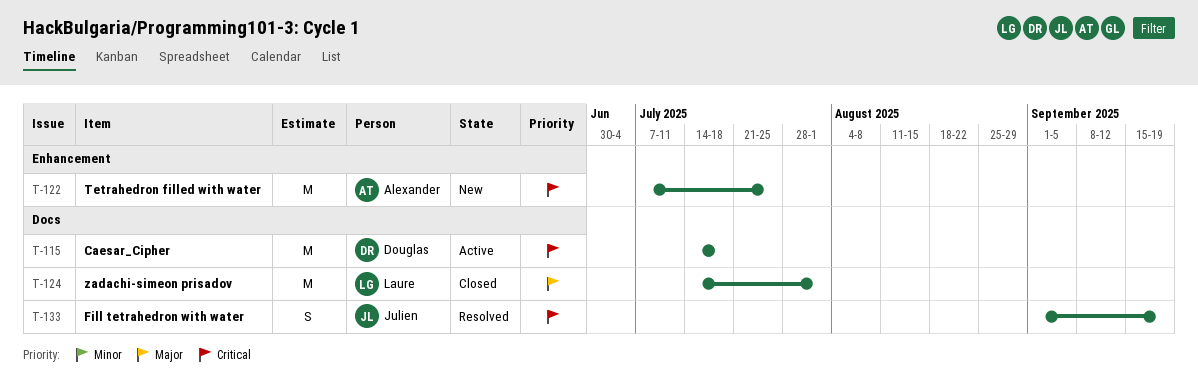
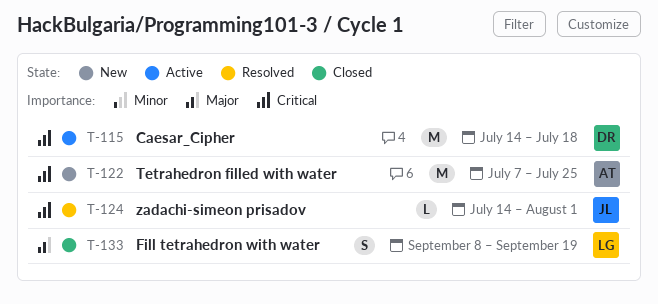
T-124, status: Closed -> Resolved
T-124, owner: Laure -> Julien
T-124, priority: Major -> Critical
T-124, estimate: M -> L
T-133, status: Resolved -> Closed
T-133, owner: Julien -> Laure
T-133, priority: Critical -> Major
T-133, start: Sep 1 -> Sep 8

